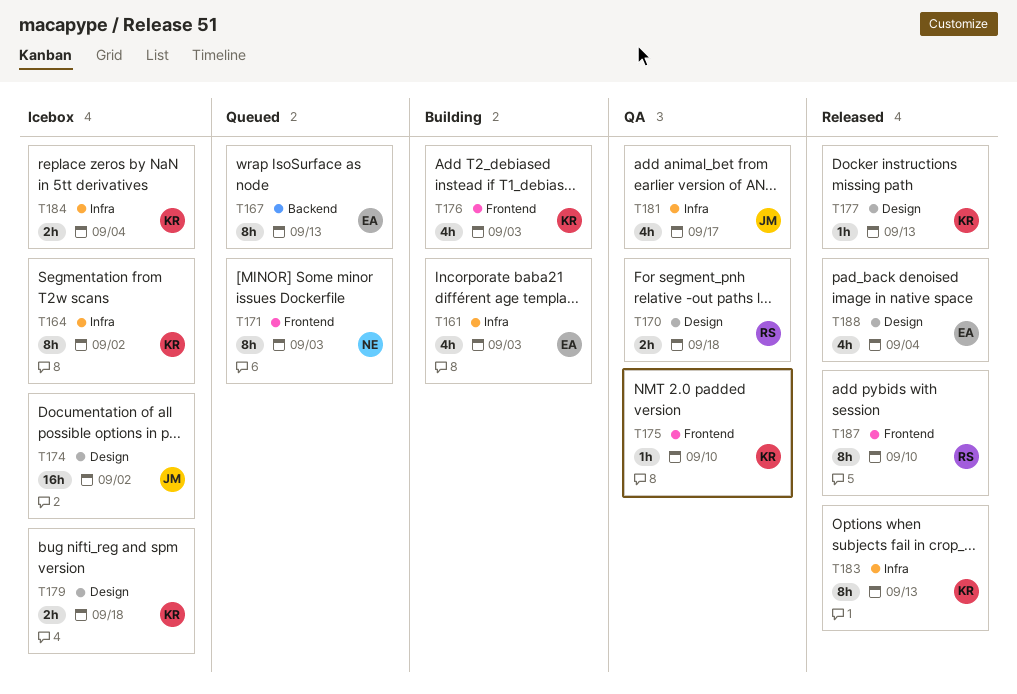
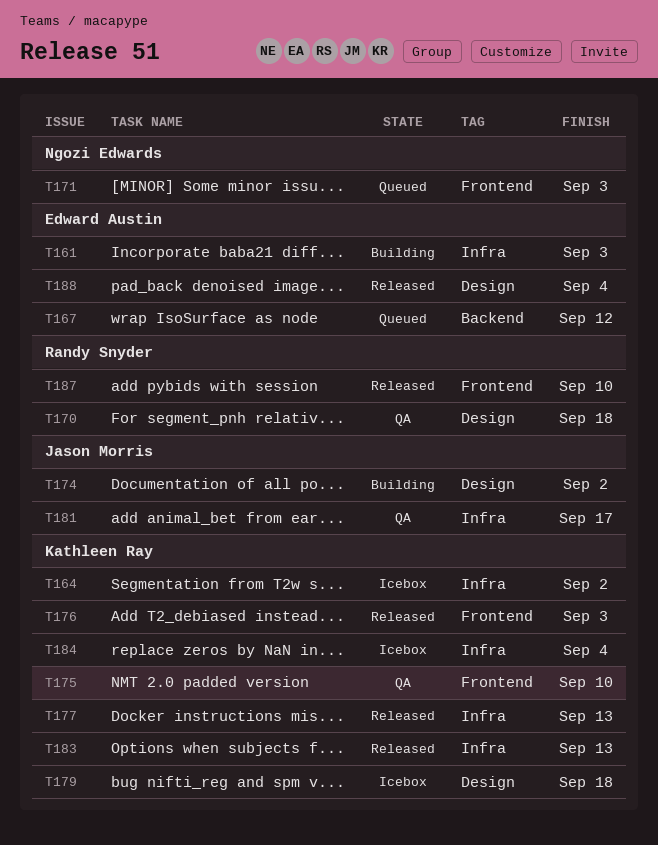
T167, due: Sep 13 -> Sep 12
T174, status: Icebox -> Building
T176, status: Building -> Released
T177, label: Design -> Infra

